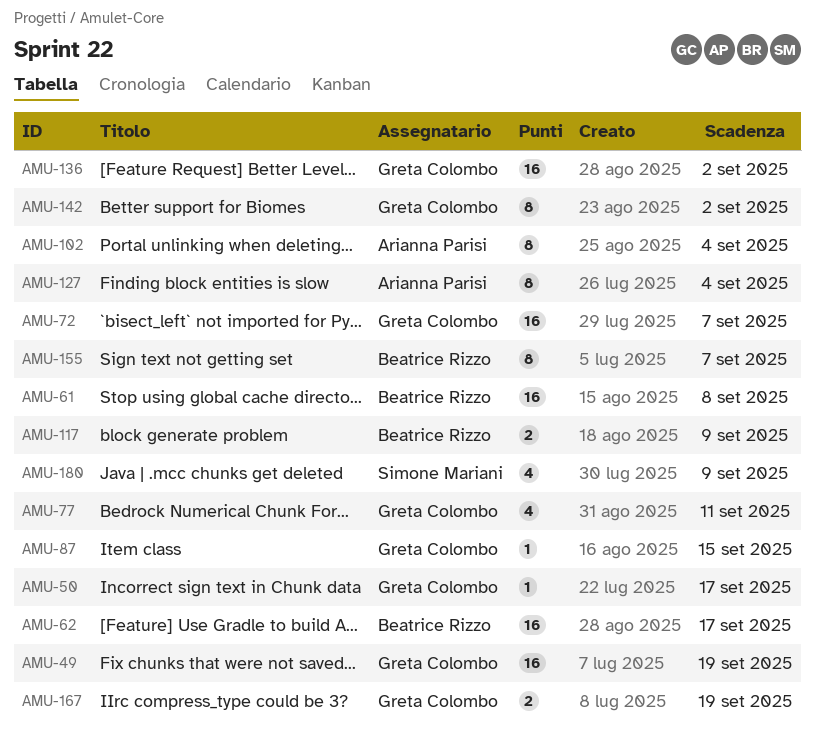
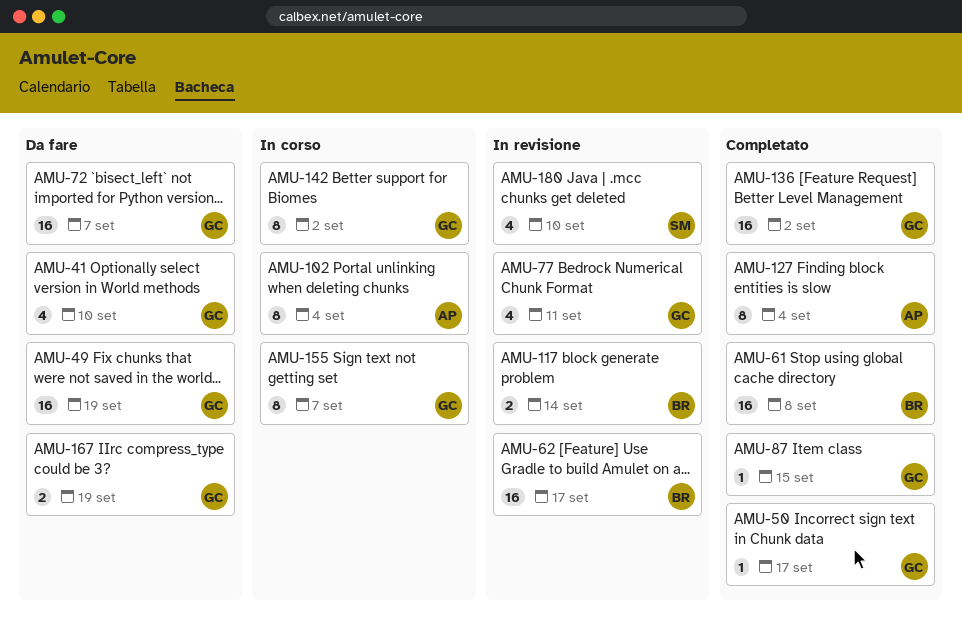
AMU-41: none -> present
AMU-117, due: Sep 9 -> Sep 14
AMU-155, owner: Beatrice Rizzo -> Greta Colombo
AMU-180, due: Sep 9 -> Sep 10

